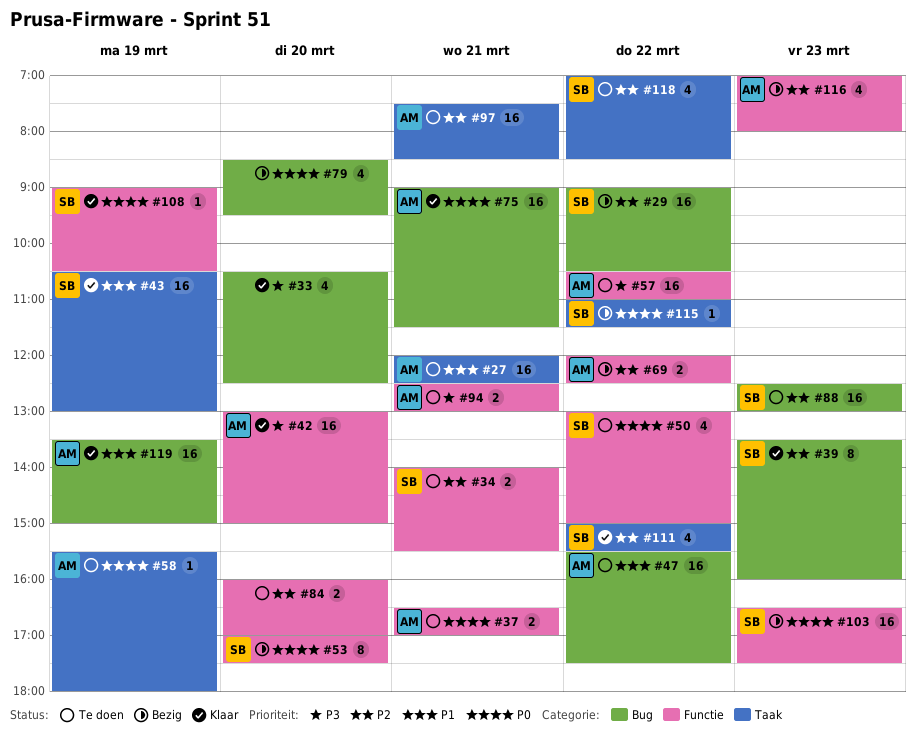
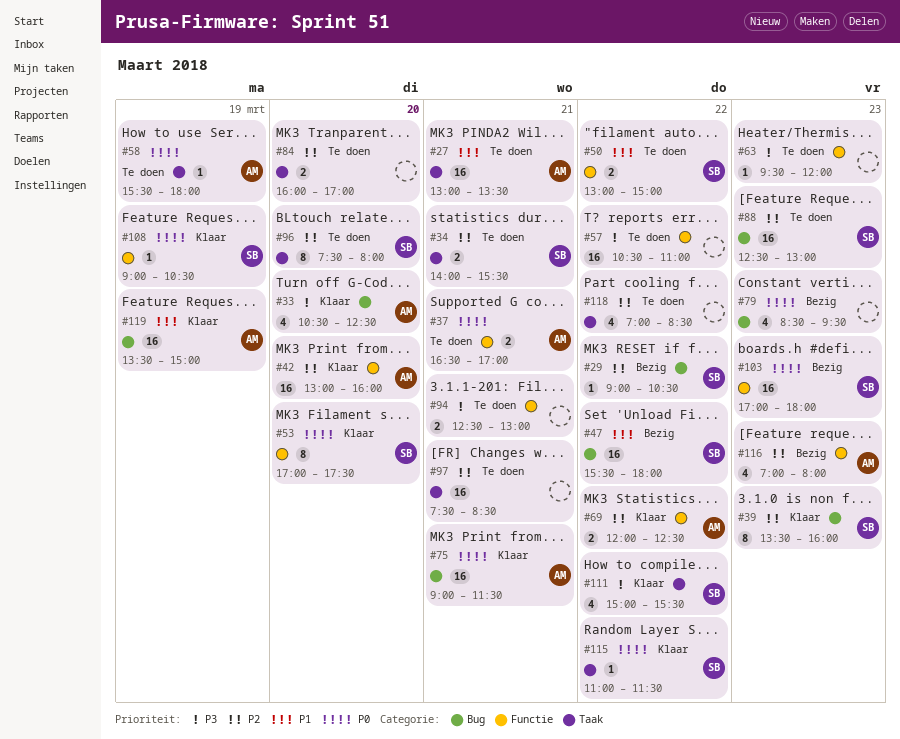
#27, begins: 12:00 -> 13:00
#27, ends: 12:30 -> 13:30
#29, estimate: 16 -> 1
#33, owner: none -> AM
#34, label: Functie -> Taak
#42, priority: P3 -> P2
#42, ends: 15:00 -> 16:00
#43: present -> none
#47, status: Te doen -> Bezig
#47, owner: AM -> SB
#47, ends: 17:30 -> 18:00
#50, priority: P0 -> P1
#50, estimate: 4 -> 2
#53, status: Bezig -> Klaar
#57, owner: AM -> none
#63: none -> present
#69, status: Bezig -> Klaar
#79, day: Mar 20 -> Mar 23
#84, label: Functie -> Taak
#94, owner: AM -> none
#96: none -> present
#97, owner: AM -> none
#103, begins: 16:30 -> 17:00
#103, ends: 17:30 -> 18:00
#111, priority: P2 -> P3
#115, status: Bezig -> Klaar
#118, owner: SB -> none

